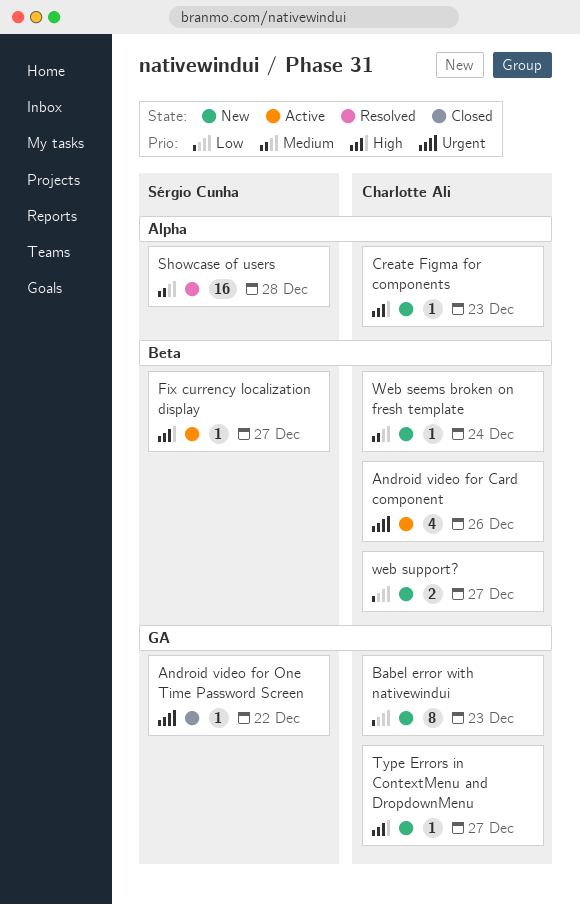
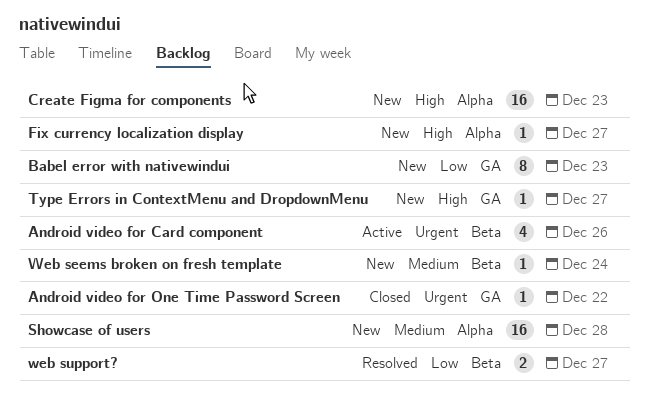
Create Figma for components, estimate: 1 -> 16
Fix currency localization display, status: Active -> New
Fix currency localization display, label: Beta -> Alpha
Showcase of users, status: Resolved -> New
web support?, status: New -> Resolved

